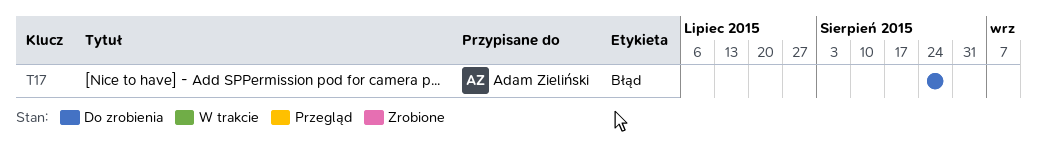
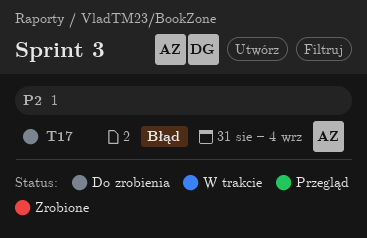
T17, start: Aug 24 -> Aug 31
T17, due: Aug 28 -> Sep 4

